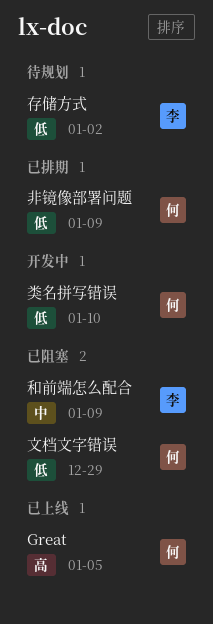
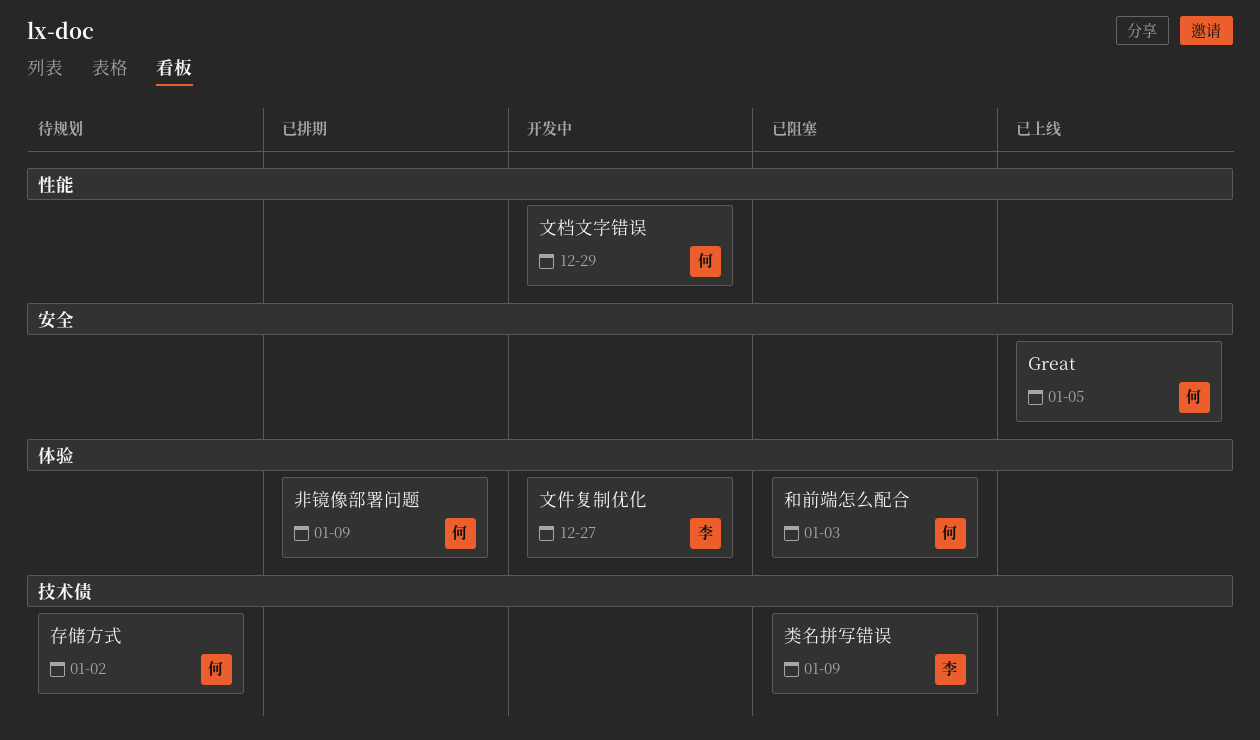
和前端怎么配合, owner: 李 -> 何
和前端怎么配合, due: Jan 9 -> Jan 3
存储方式, owner: 李 -> 何
文件复制优化: none -> present
文档文字错误, status: 已阻塞 -> 开发中
类名拼写错误, status: 开发中 -> 已阻塞
类名拼写错误, owner: 何 -> 李
类名拼写错误, due: Jan 10 -> Jan 9

